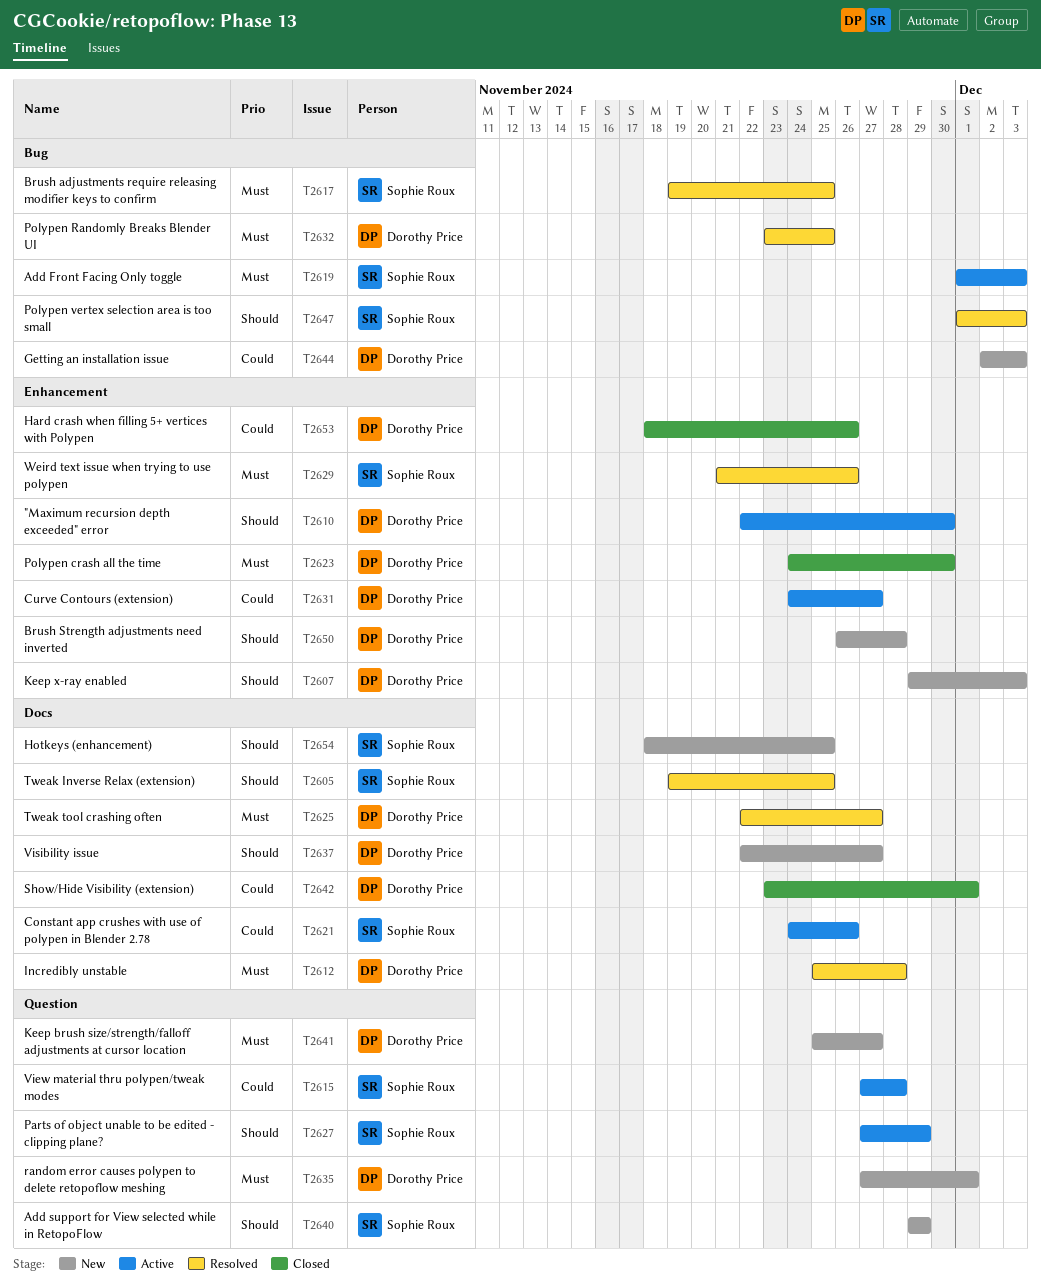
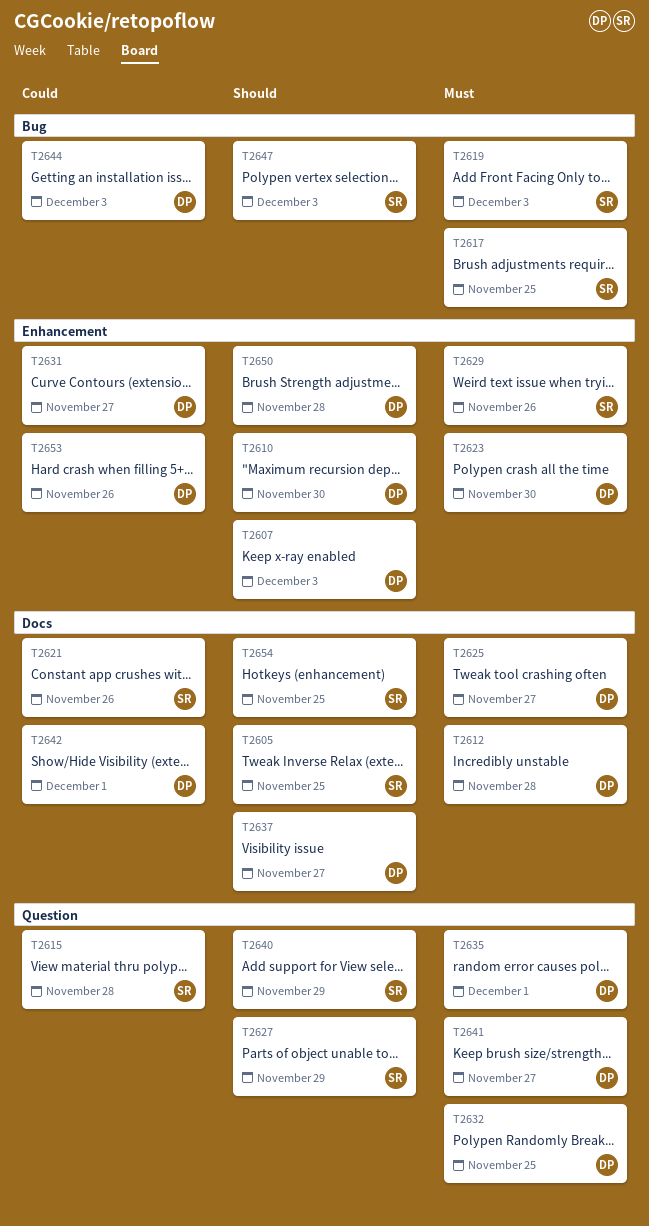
T2632, label: Bug -> Question

